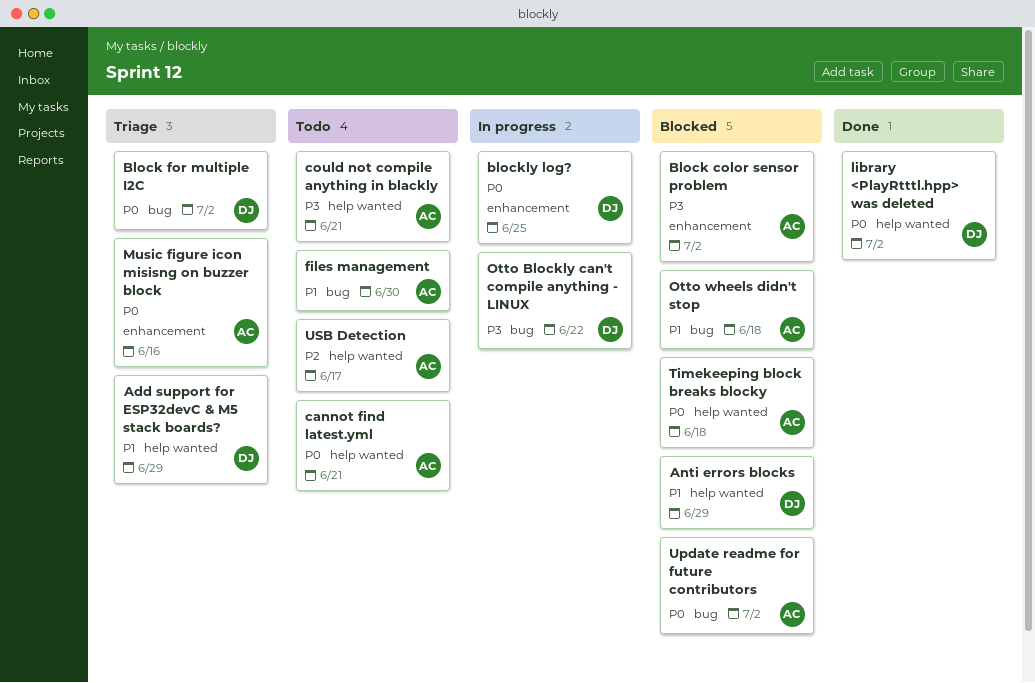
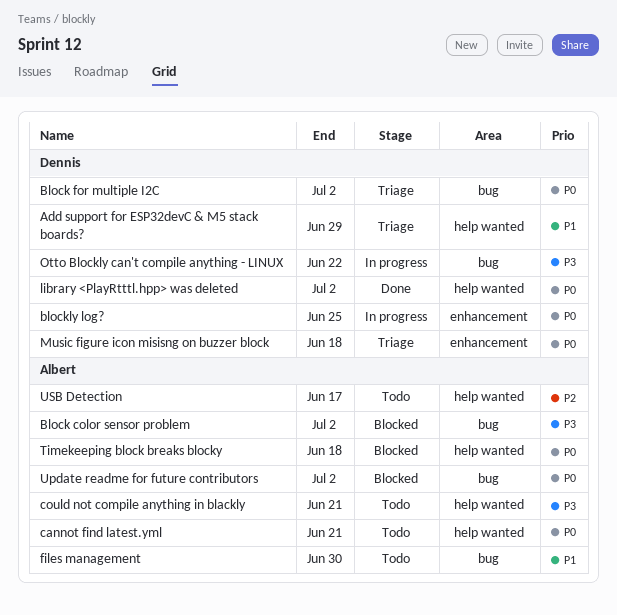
Anti errors blocks: present -> none
Block color sensor problem, label: enhancement -> bug
Music figure icon misisng on buzzer block, owner: Albert -> Dennis
Music figure icon misisng on buzzer block, due: Jun 16 -> Jun 18
Otto wheels didn't stop: present -> none

